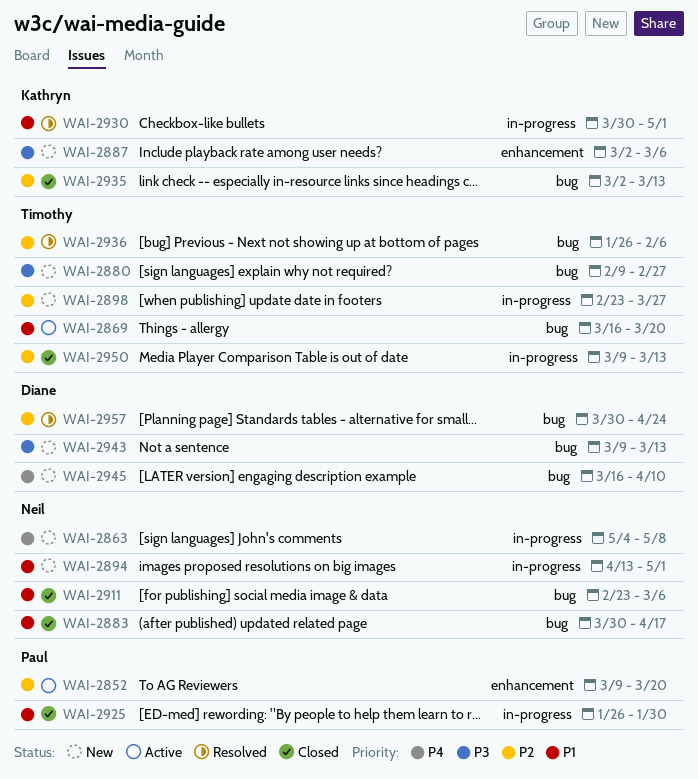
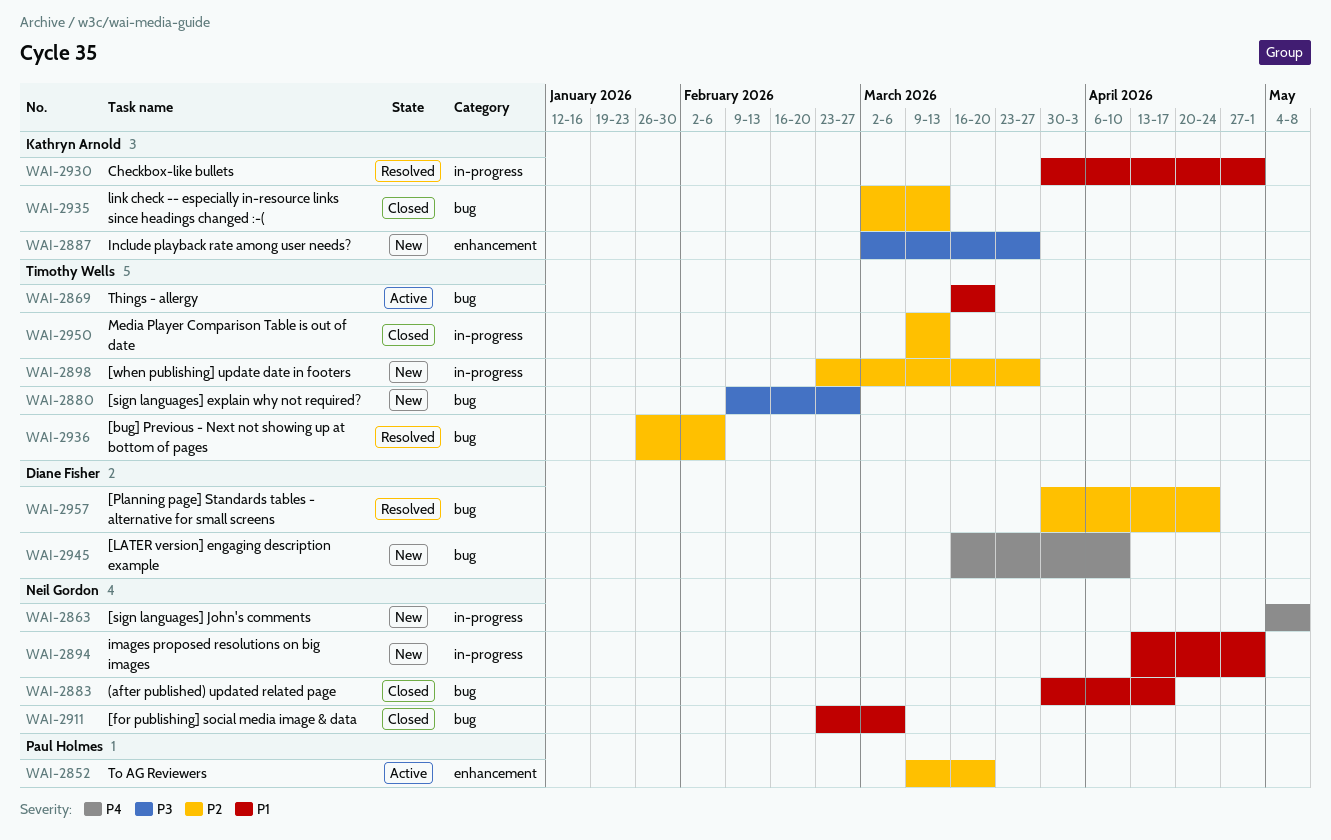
WAI-2887, due: Mar 6 -> Mar 27
WAI-2925: present -> none
WAI-2943: present -> none

